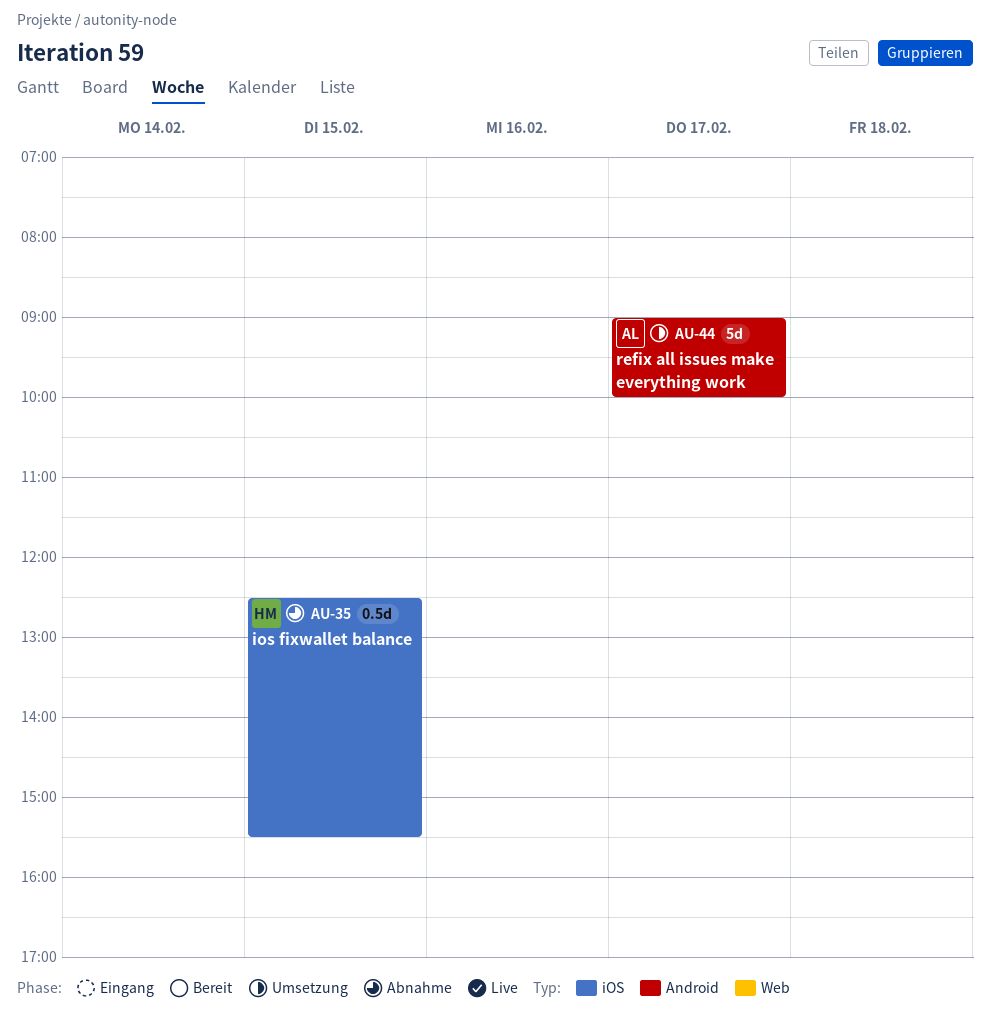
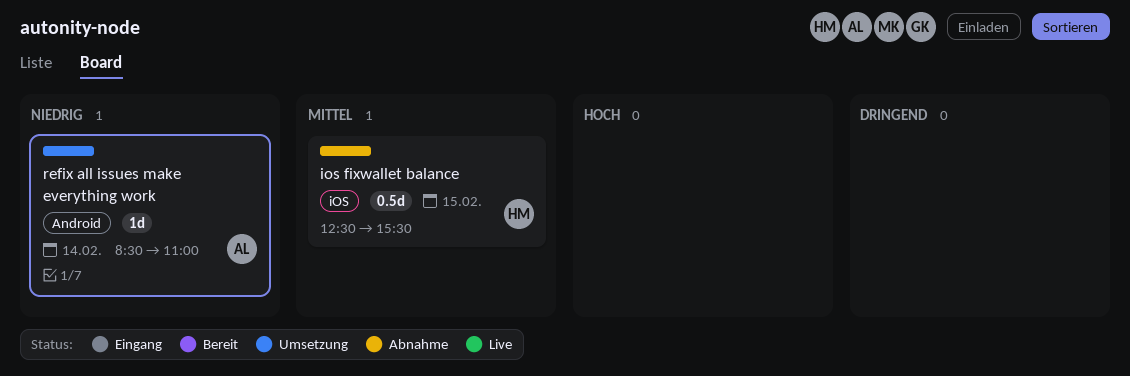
refix all issues make everything work, estimate: 5d -> 1d
refix all issues make everything work, day: Feb 17 -> Feb 14
refix all issues make everything work, begins: 09:00 -> 08:30
refix all issues make everything work, ends: 10:00 -> 11:00

